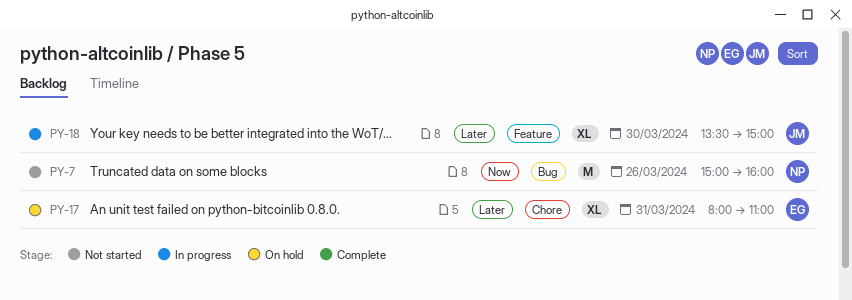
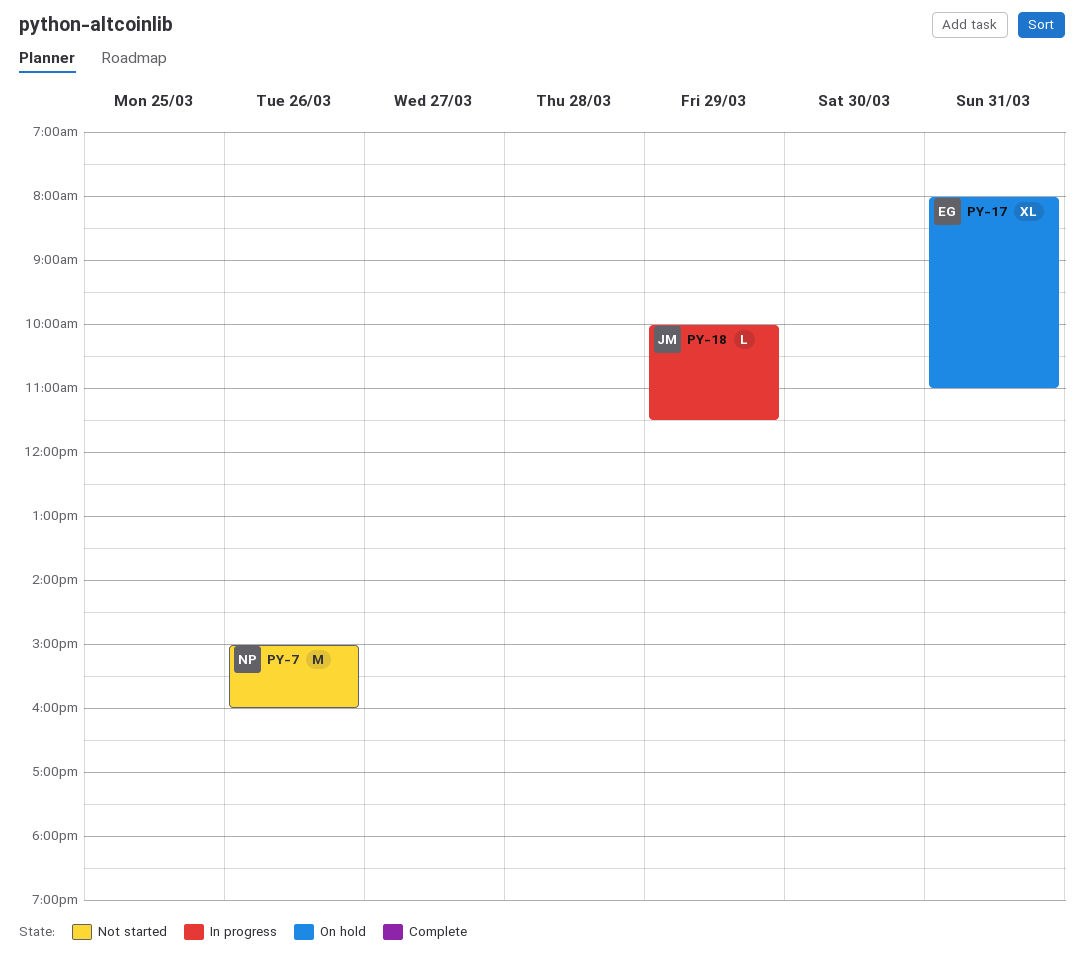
PY-18, estimate: XL -> L
PY-18, day: Mar 30 -> Mar 29
PY-18, begins: 13:30 -> 10:00
PY-18, ends: 15:00 -> 11:30

